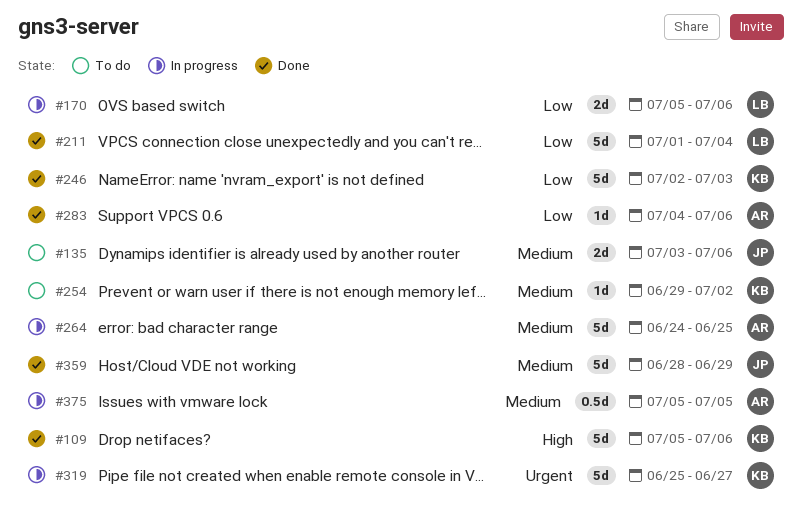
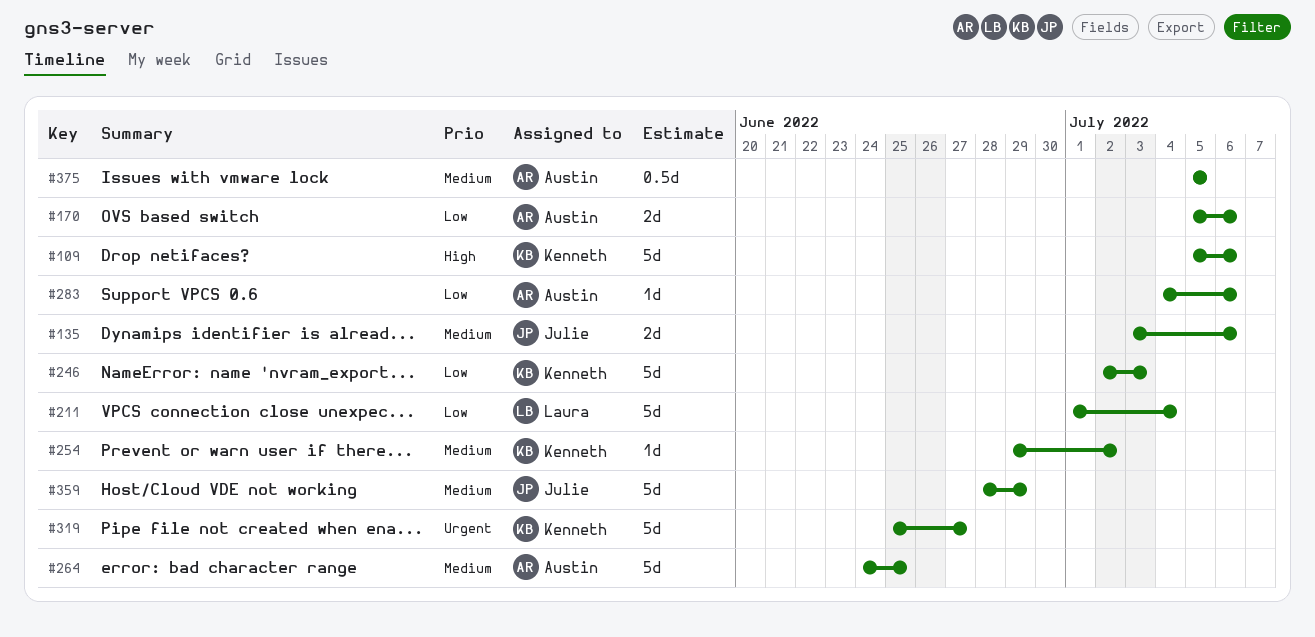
#170, owner: Laura -> Austin

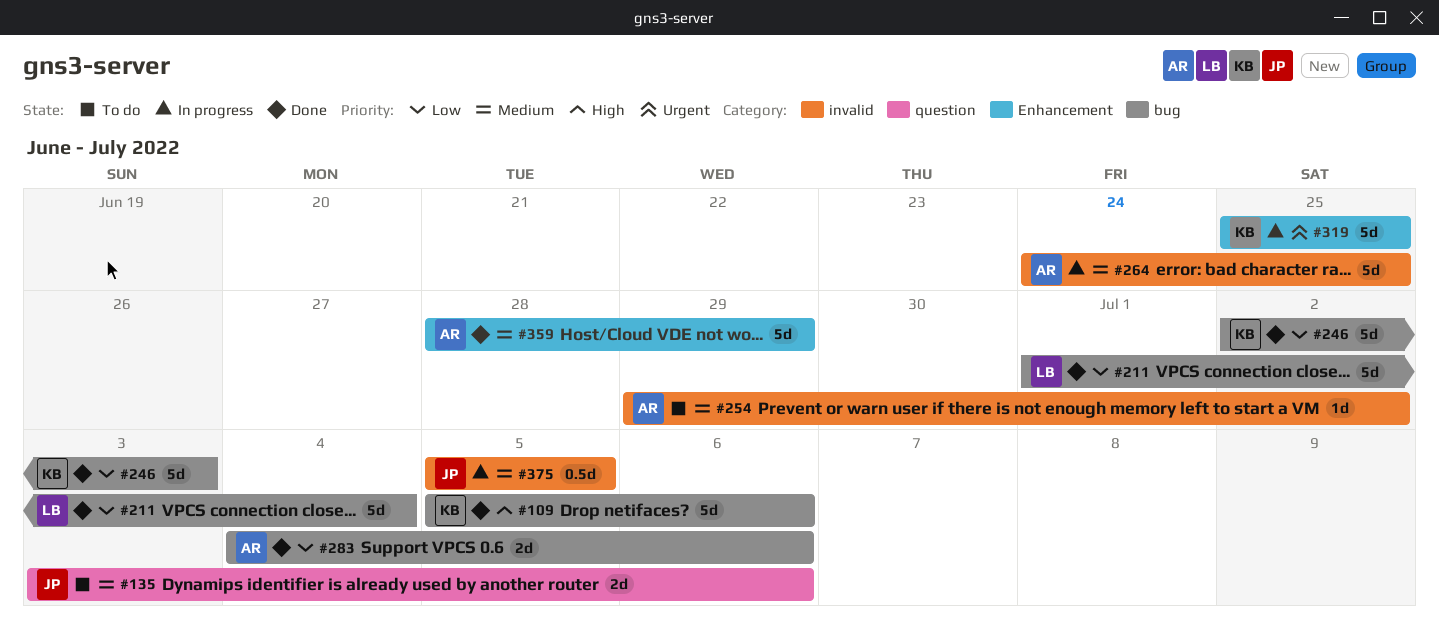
#170: present -> none
#254, owner: Kenneth -> Austin
#283, estimate: 1d -> 2d
#319, due: Jun 27 -> Jun 25
#359, owner: Julie -> Austin
#375, owner: Austin -> Julie

